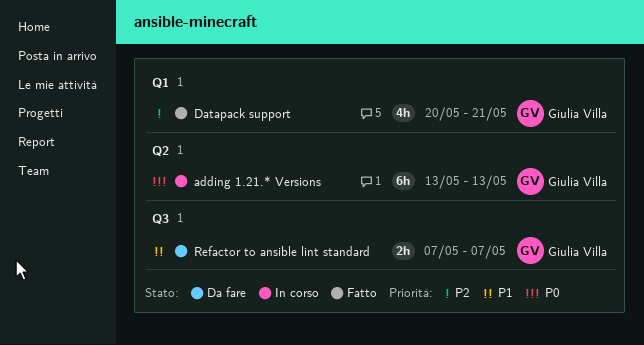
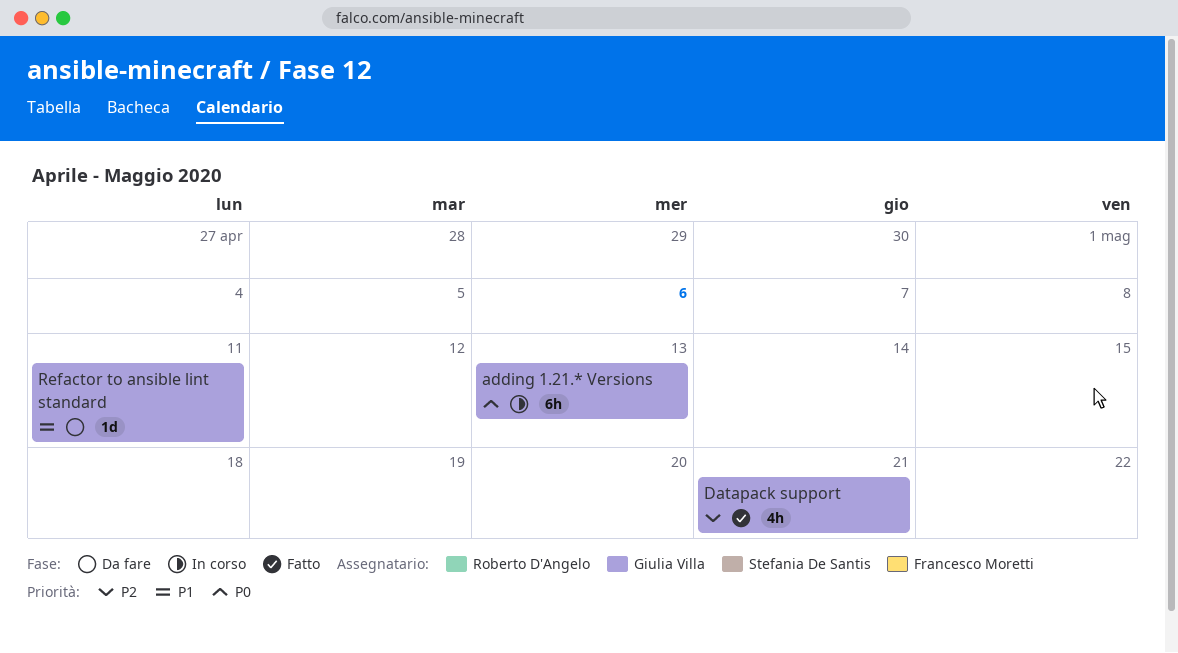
Refactor to ansible lint standard, estimate: 2h -> 1d
Refactor to ansible lint standard, due: May 7 -> May 11

